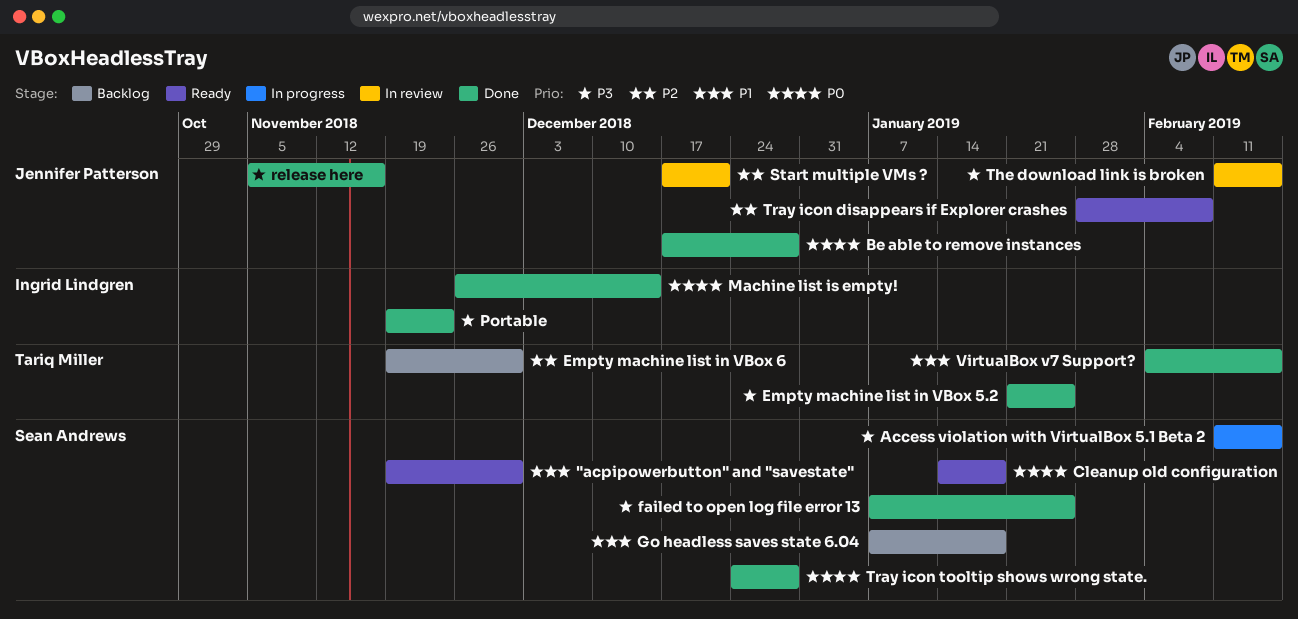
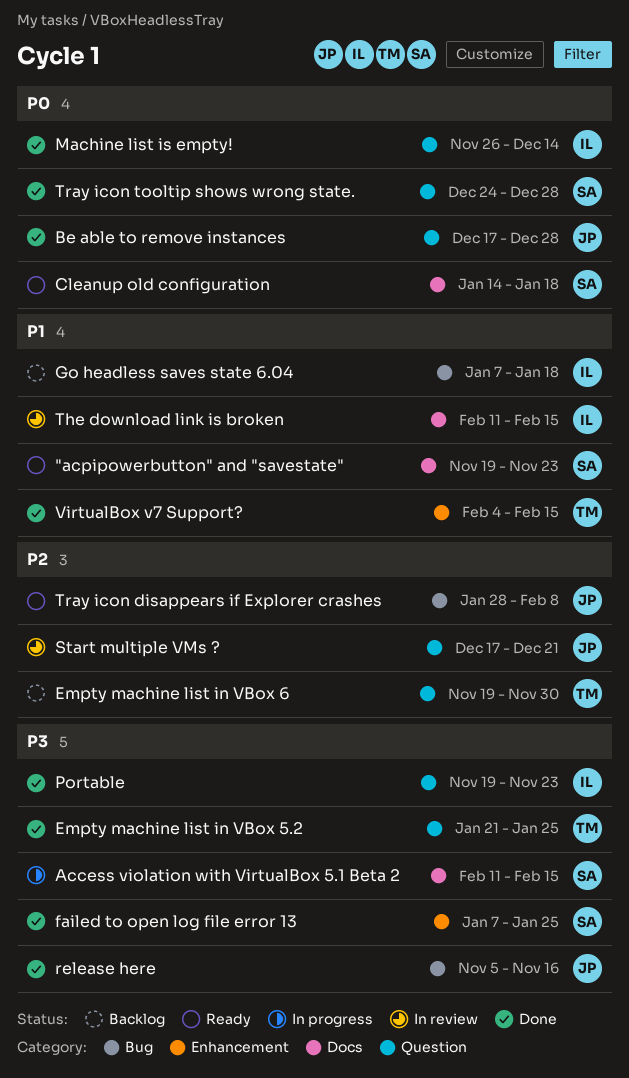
"acpipowerbutton" and "savestate", due: Nov 30 -> Nov 23
Go headless saves state 6.04, owner: Sean Andrews -> Ingrid Lindgren
The download link is broken, owner: Jennifer Patterson -> Ingrid Lindgren
The download link is broken, priority: P3 -> P1

